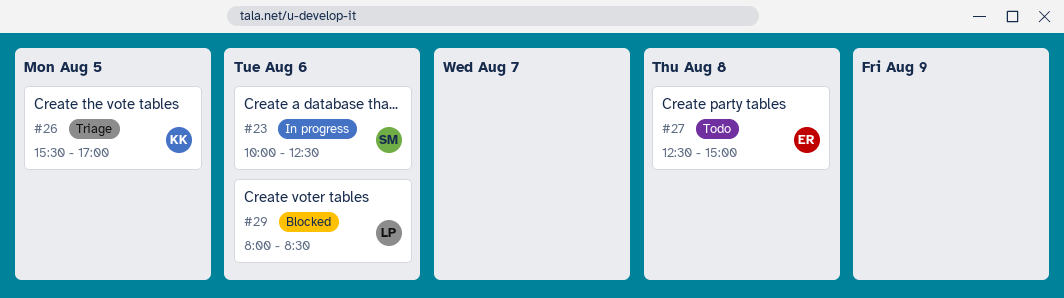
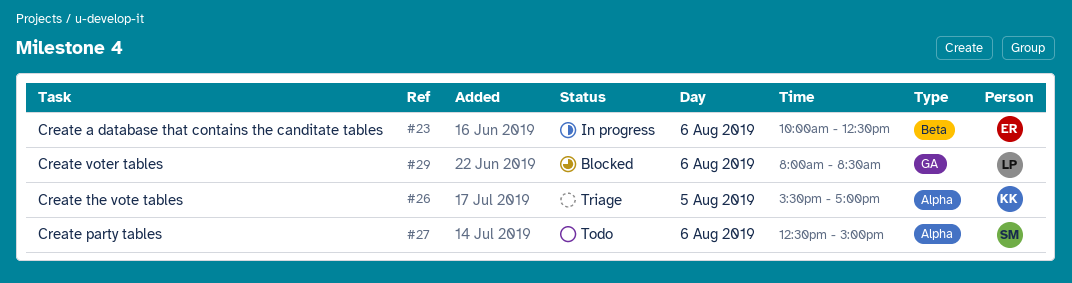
#23, owner: SM -> ER
#27, owner: ER -> SM
#27, day: Aug 8 -> Aug 6

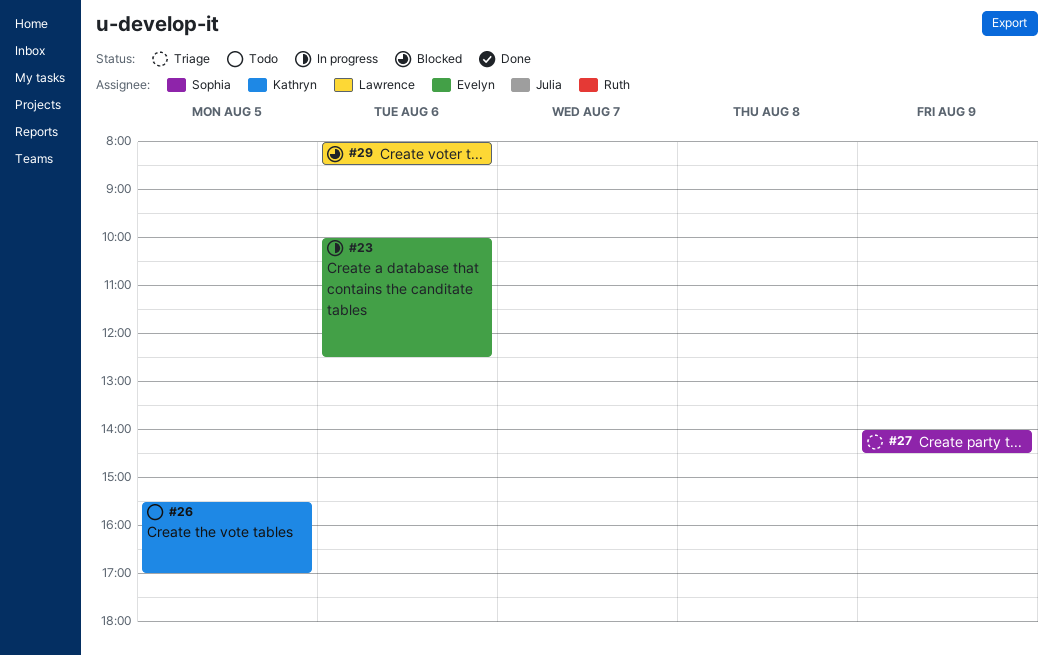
#26, status: Triage -> Todo
#27, status: Todo -> Triage
#27, day: Aug 6 -> Aug 9
#27, begins: 12:30 -> 14:00
#27, ends: 15:00 -> 14:30

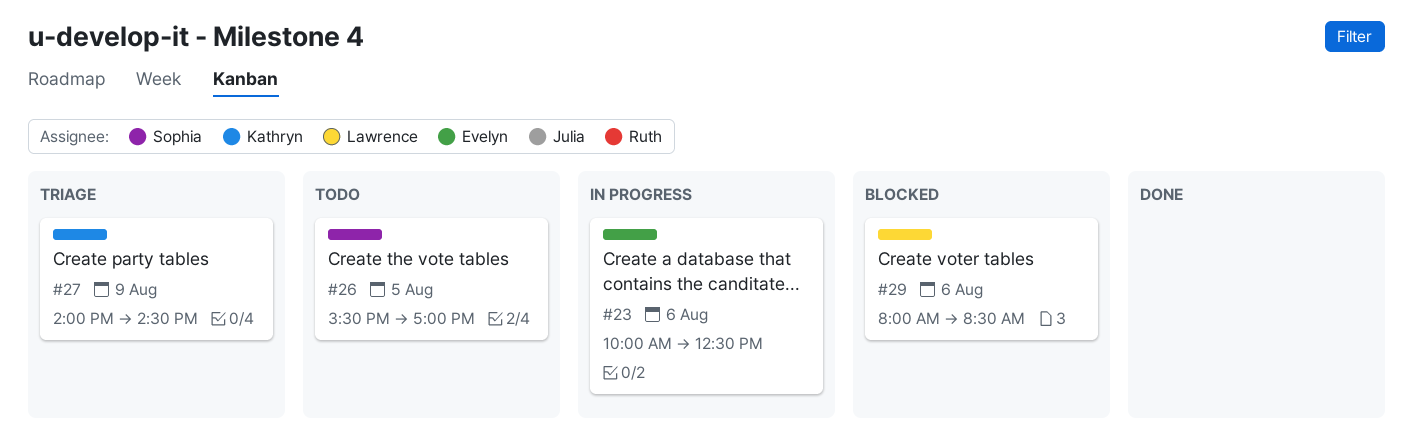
#26, owner: Kathryn -> Sophia
#27, owner: Sophia -> Kathryn

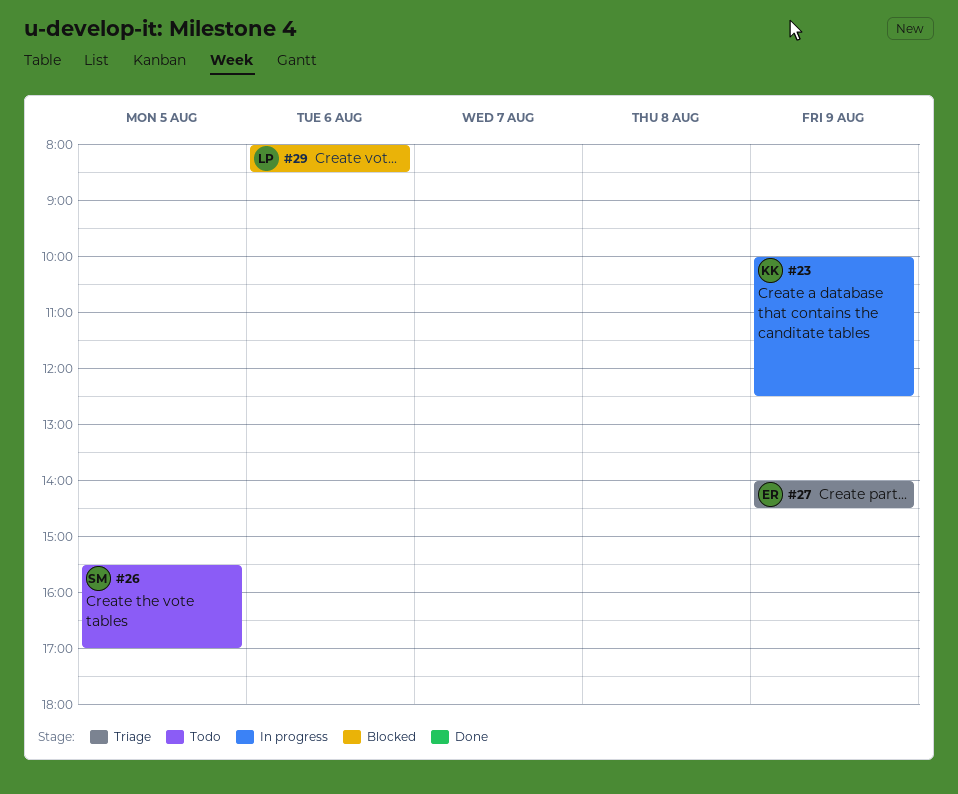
#23, owner: Evelyn -> Kathryn
#23, day: Aug 6 -> Aug 9
#27, owner: Kathryn -> Evelyn

